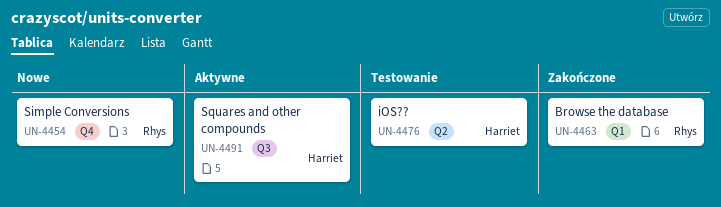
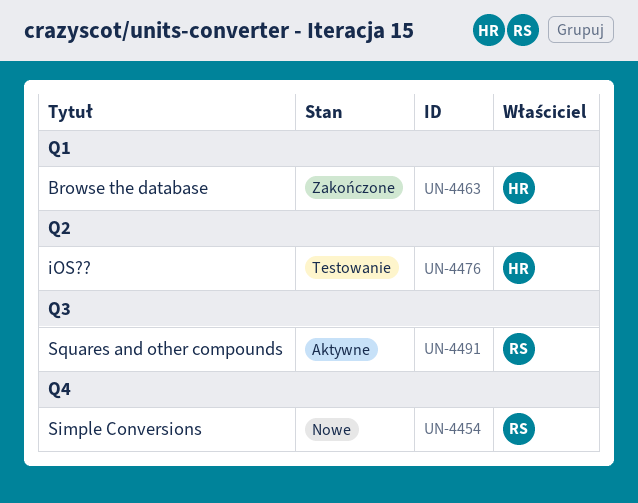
UN-4463, owner: Rhys -> Harriet
UN-4491, owner: Harriet -> Rhys

